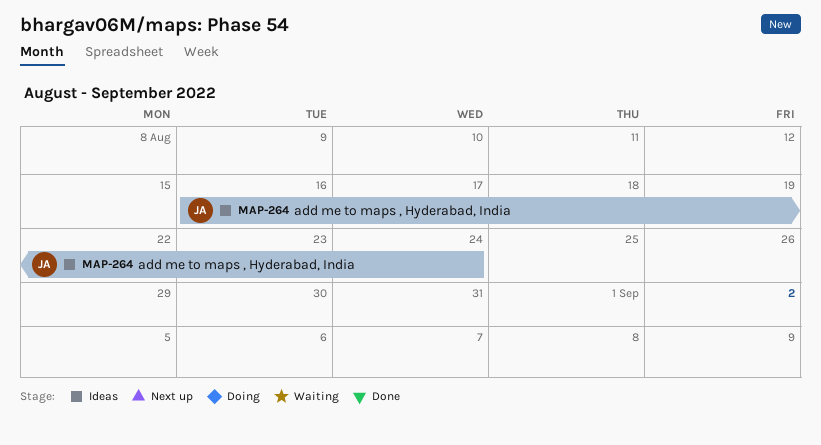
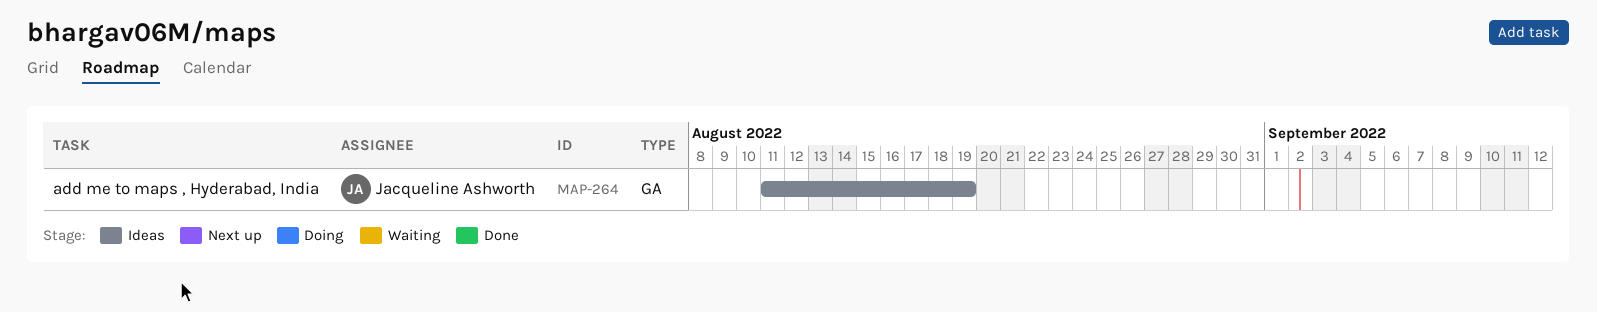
MAP-264, start: Aug 16 -> Aug 11
MAP-264, due: Aug 24 -> Aug 19

